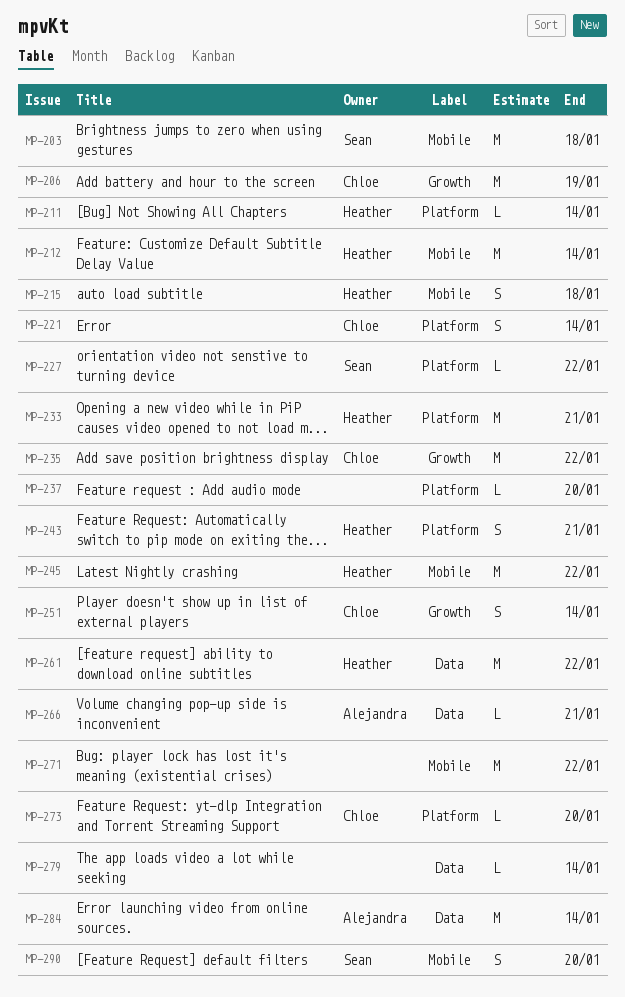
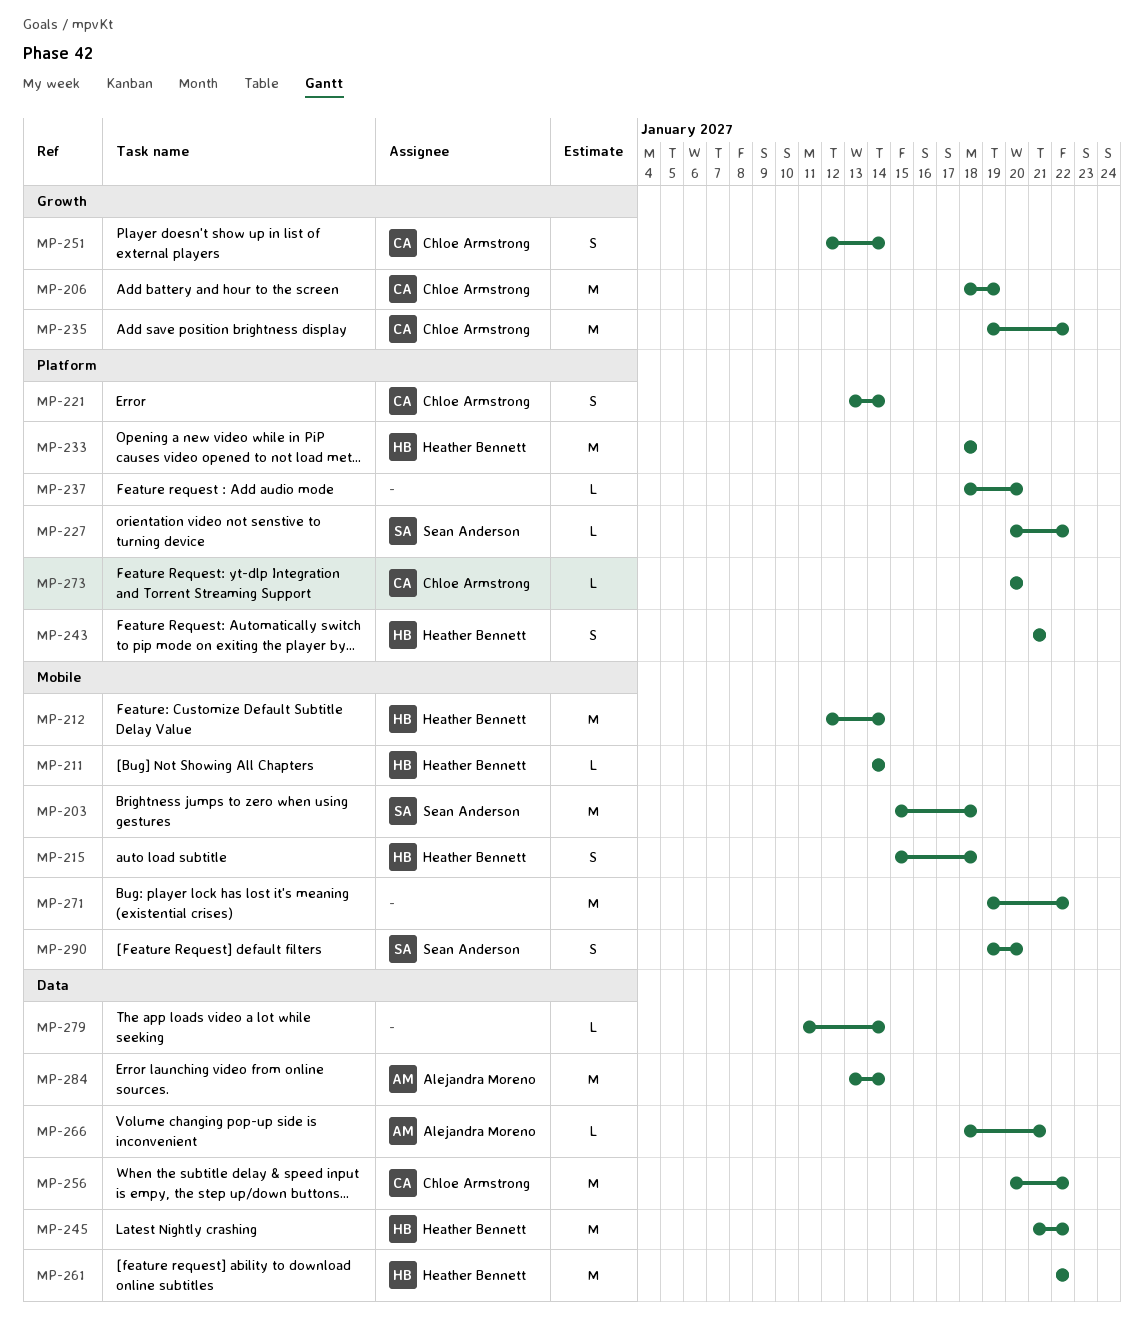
MP-211, label: Platform -> Mobile
MP-233, due: Jan 21 -> Jan 18
MP-245, label: Mobile -> Data
MP-256: none -> present

